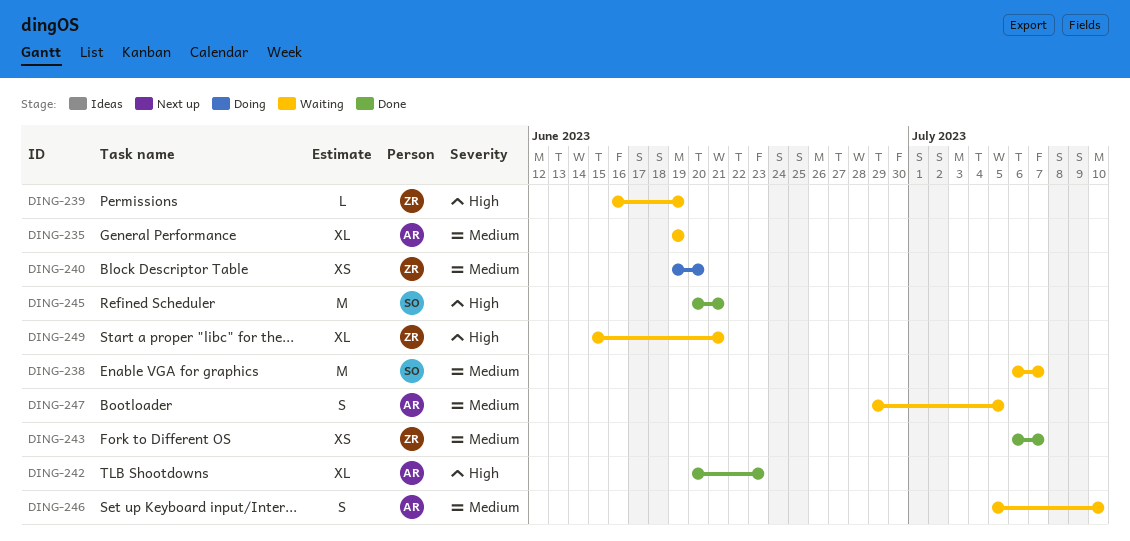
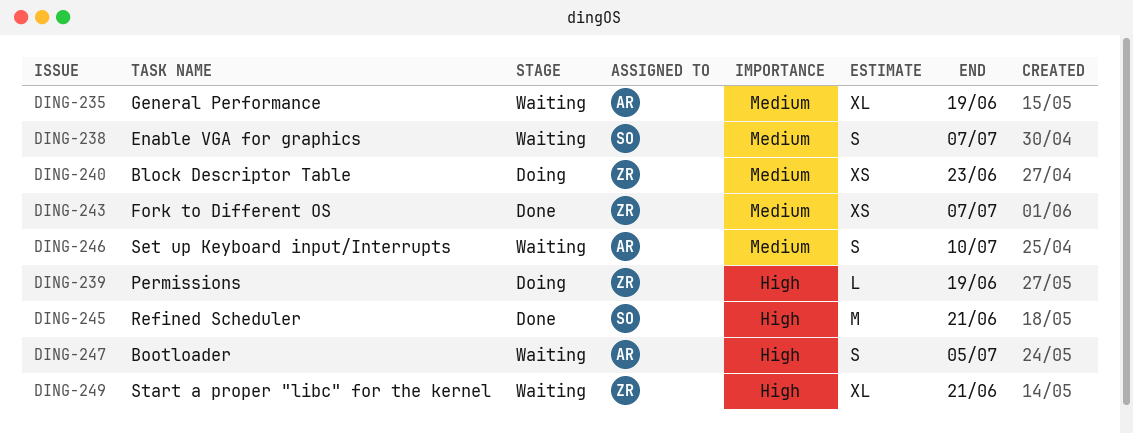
DING-238, estimate: M -> S
DING-239, status: Waiting -> Doing
DING-240, due: Jun 20 -> Jun 23
DING-242: present -> none
DING-247, priority: Medium -> High

